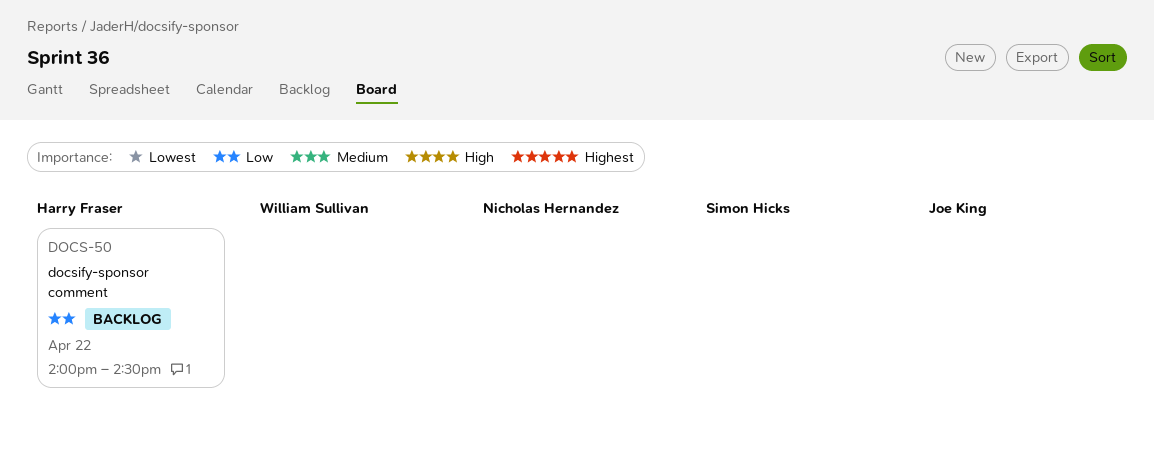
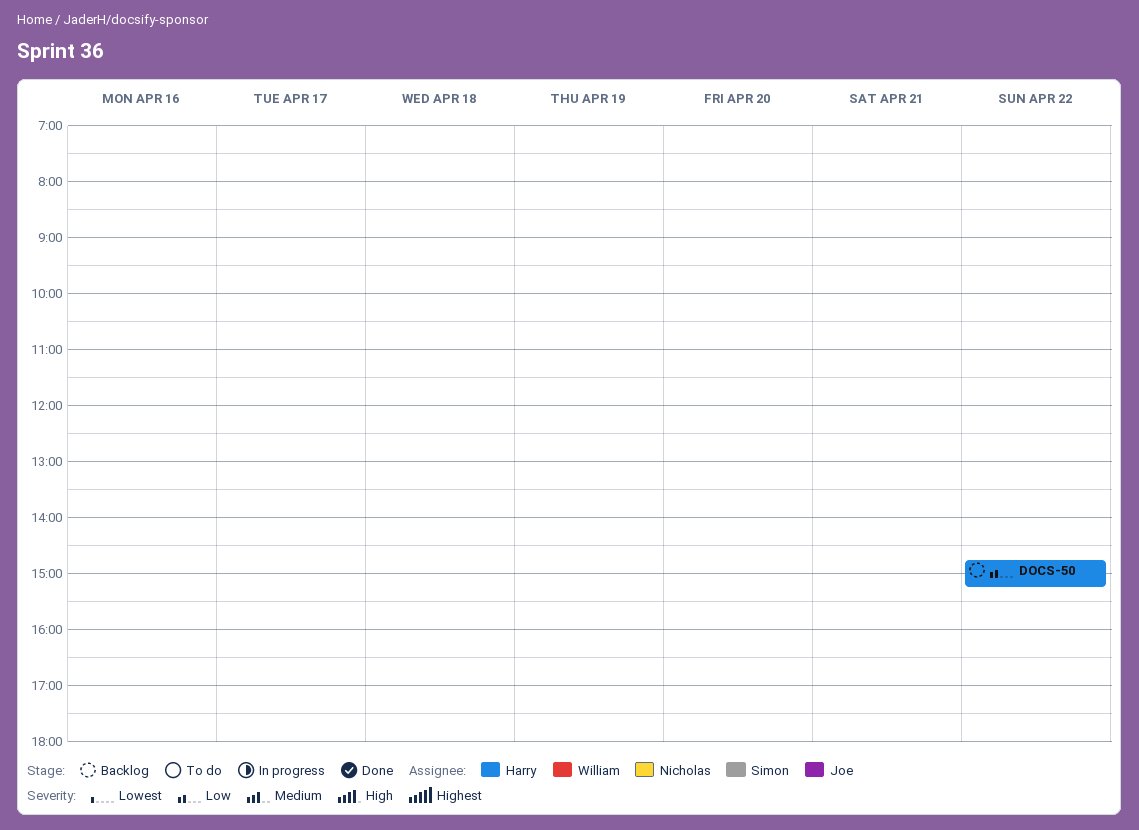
DOCS-50, begins: 14:00 -> 14:45
DOCS-50, ends: 14:30 -> 15:15

